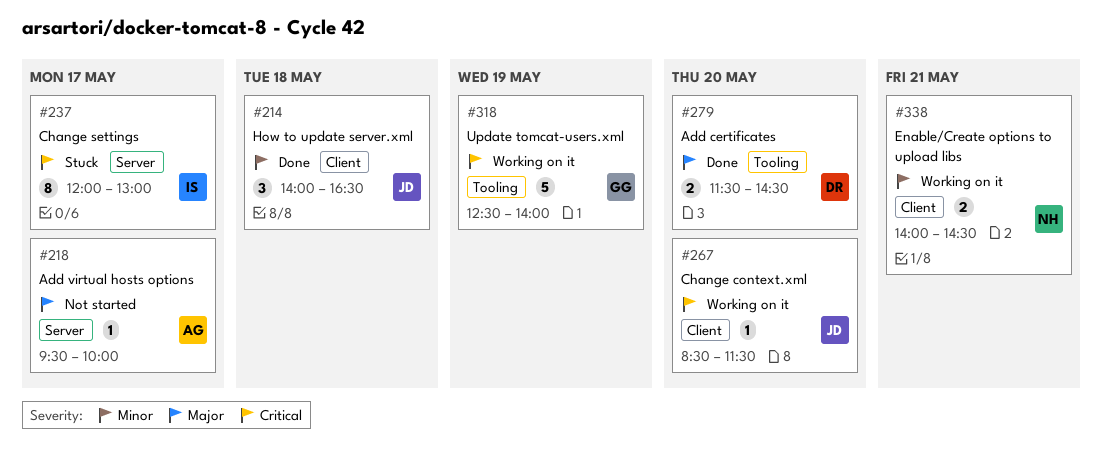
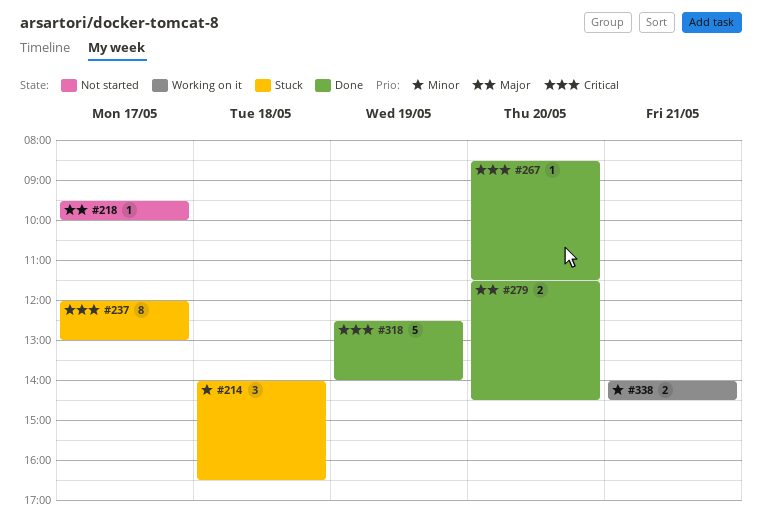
#214, status: Done -> Stuck
#267, status: Working on it -> Done
#318, status: Working on it -> Done

